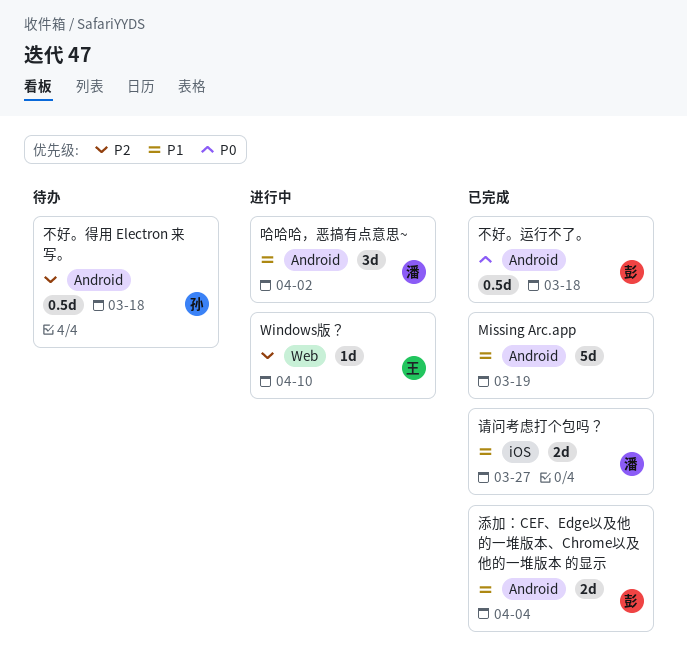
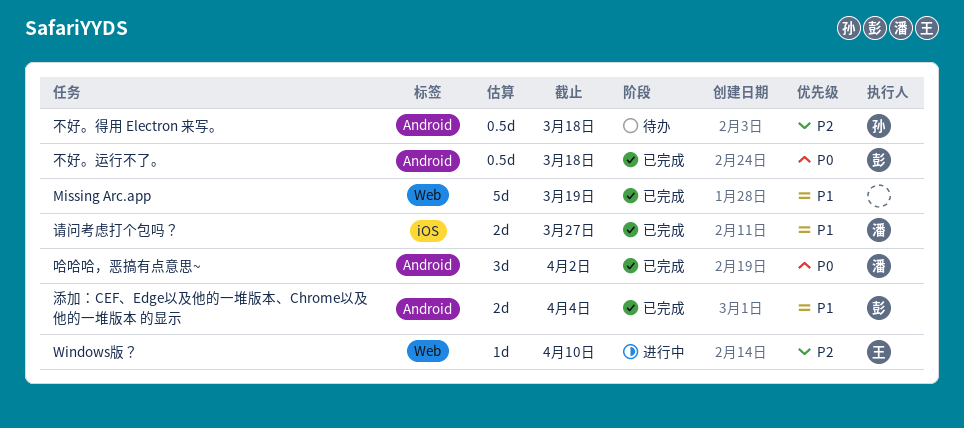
Missing Arc.app, label: Android -> Web
哈哈哈，恶搞有点意思~, status: 进行中 -> 已完成
哈哈哈，恶搞有点意思~, priority: P1 -> P0

